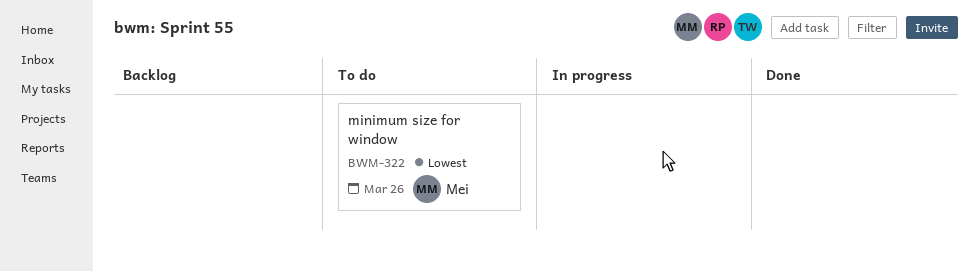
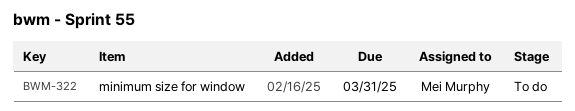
BWM-322, due: Mar 26 -> Mar 31

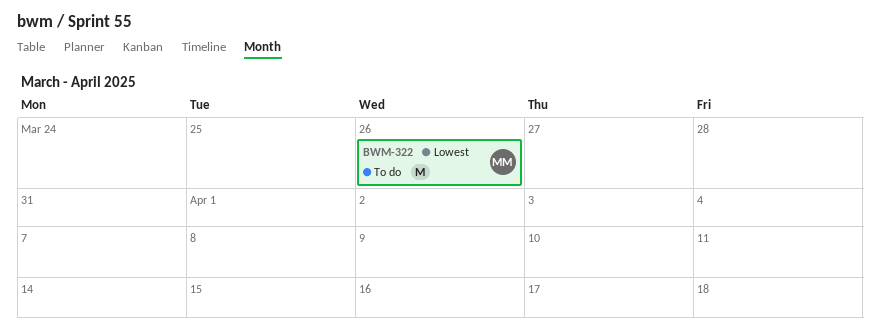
BWM-322, due: Mar 31 -> Mar 26

